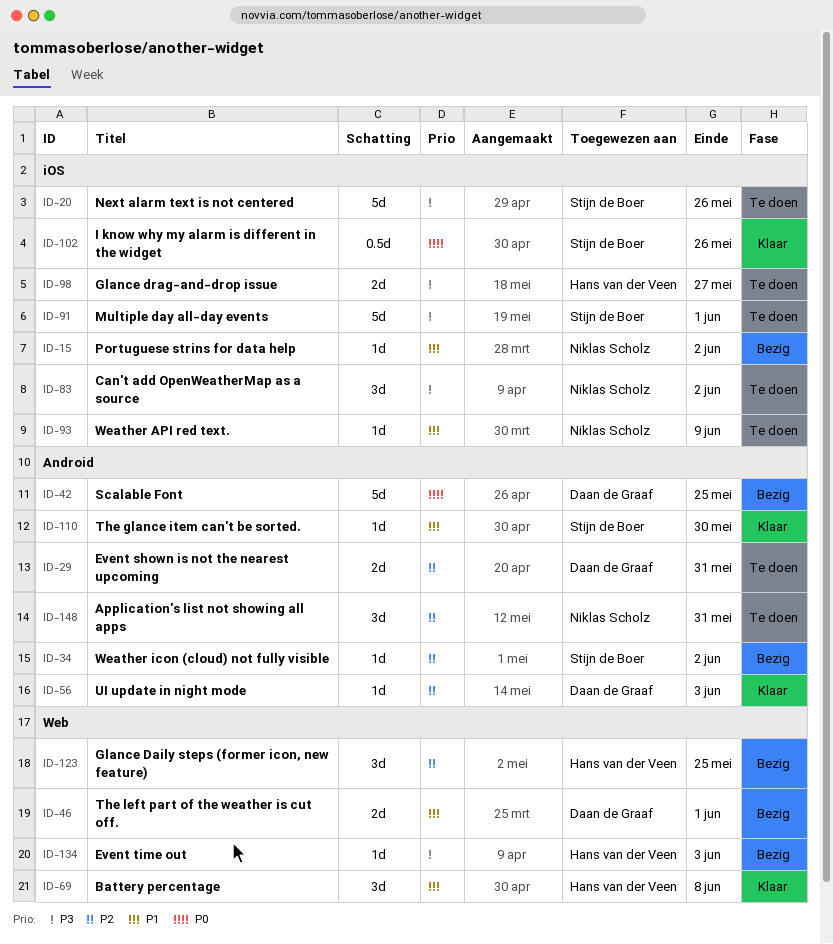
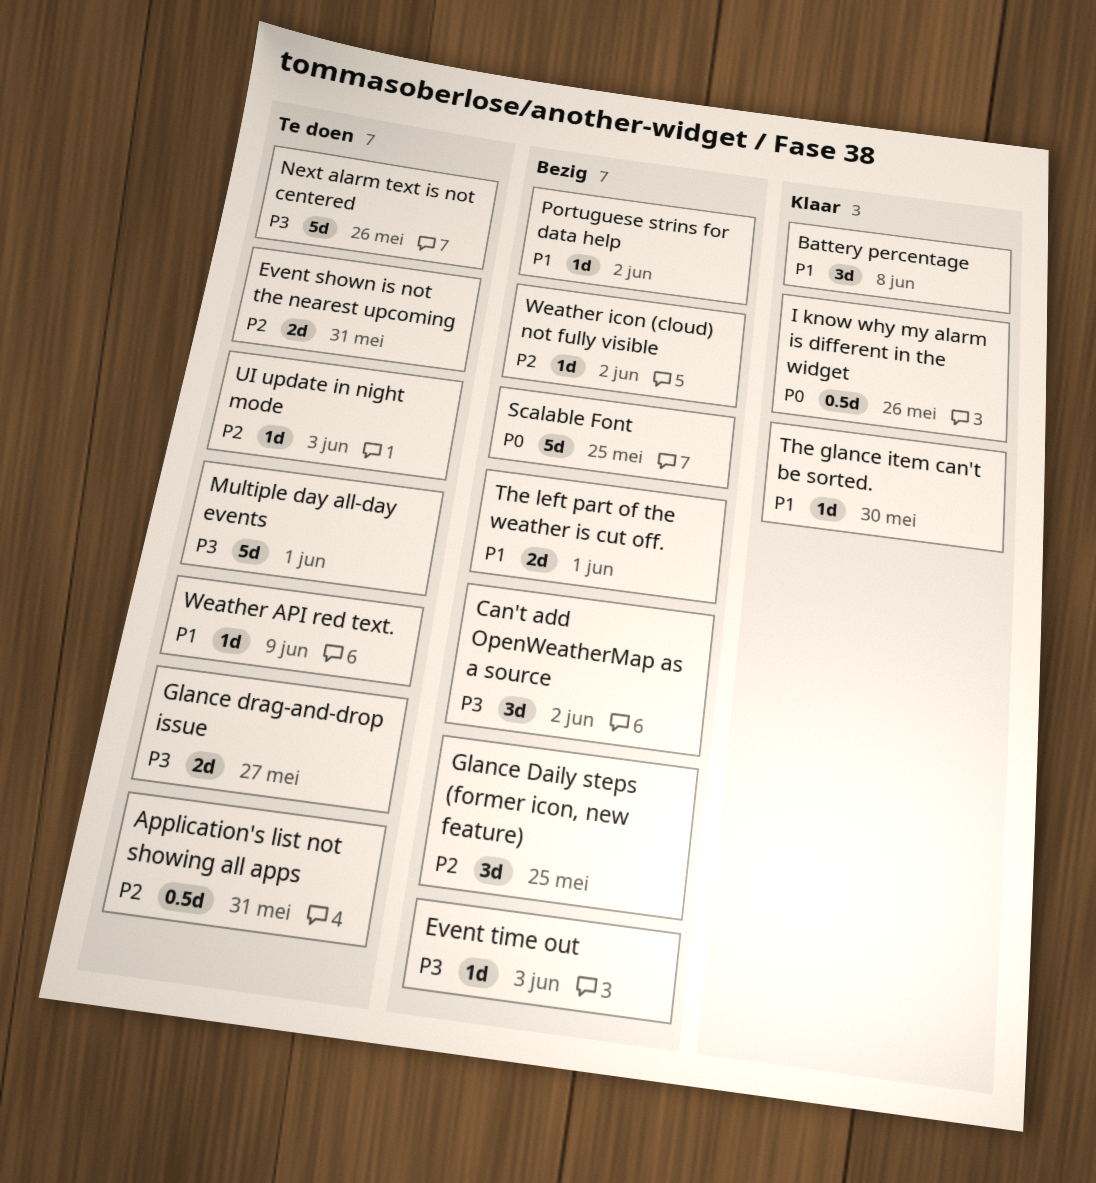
Application's list not showing all apps, estimate: 3d -> 0.5d
Can't add OpenWeatherMap as a source, status: Te doen -> Bezig
UI update in night mode, status: Klaar -> Te doen

